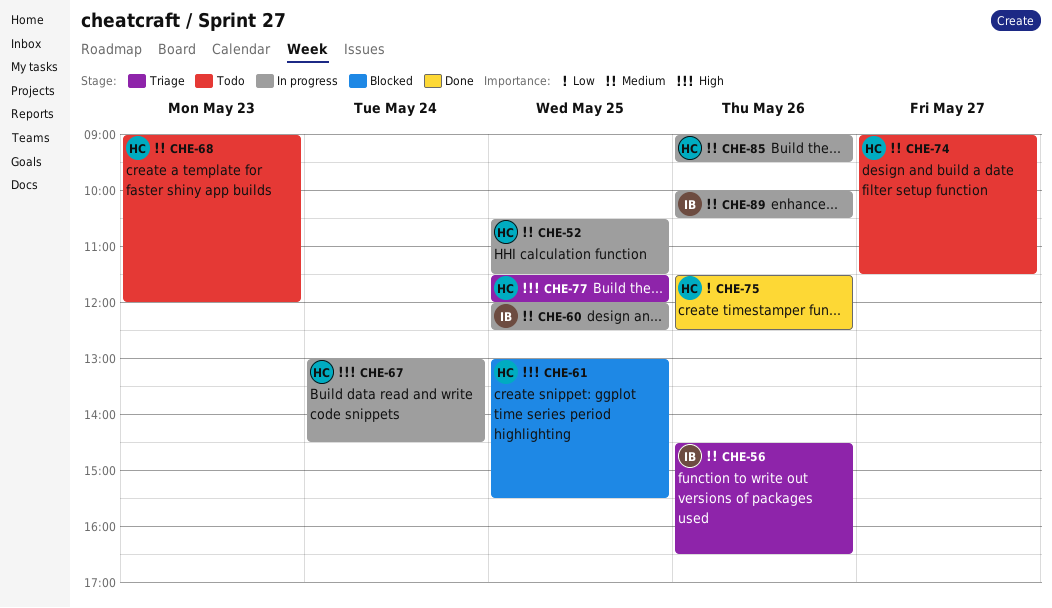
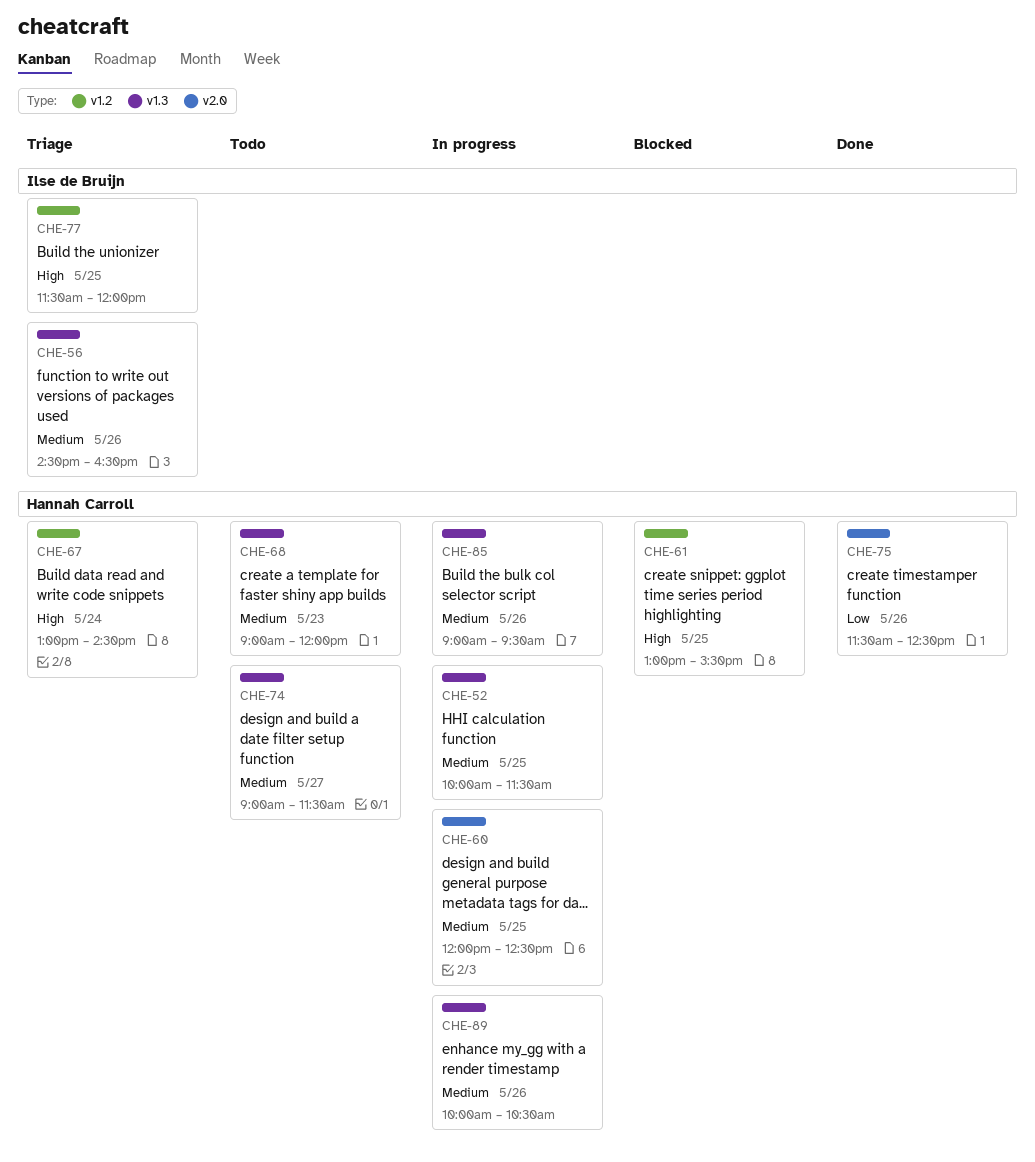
CHE-52, begins: 10:30 -> 10:00
CHE-60, owner: Ilse de Bruijn -> Hannah Carroll
CHE-67, status: In progress -> Triage
CHE-77, owner: Hannah Carroll -> Ilse de Bruijn
CHE-89, owner: Ilse de Bruijn -> Hannah Carroll

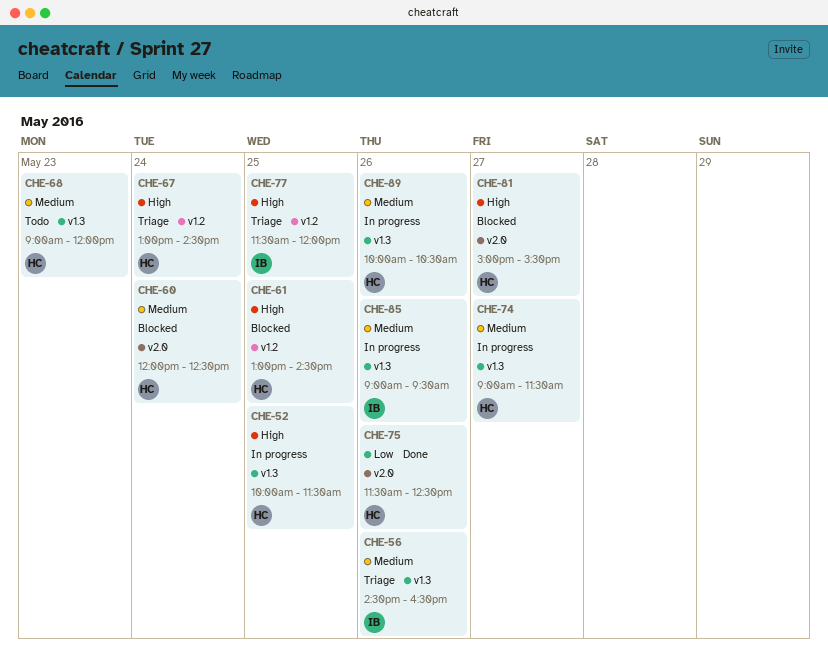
CHE-52, priority: Medium -> High
CHE-60, status: In progress -> Blocked
CHE-60, day: May 25 -> May 24
CHE-61, ends: 15:30 -> 14:30
CHE-74, status: Todo -> In progress
CHE-81: none -> present
CHE-85, owner: Hannah Carroll -> Ilse de Bruijn

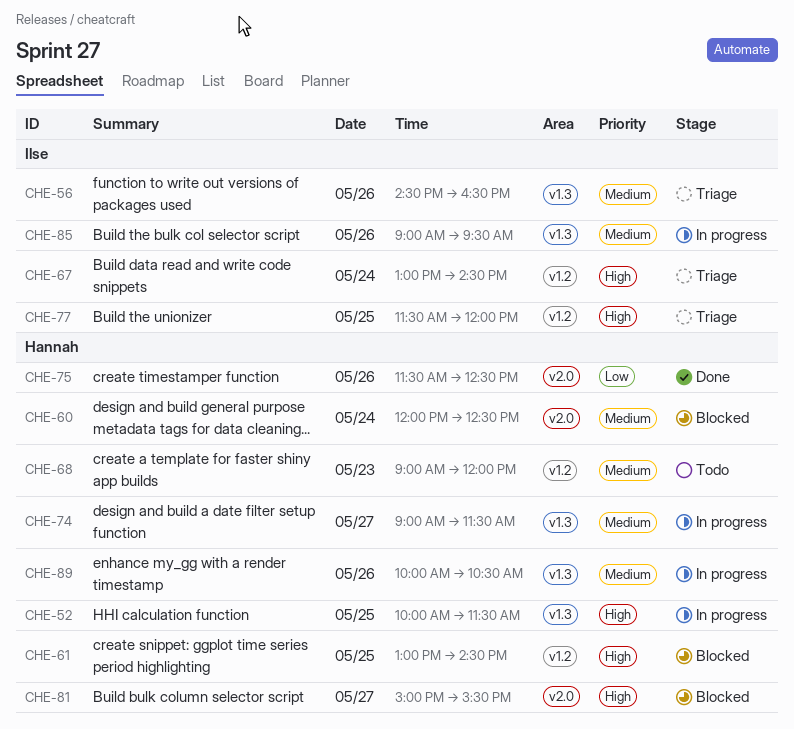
CHE-67, owner: Hannah -> Ilse
CHE-68, label: v1.3 -> v1.2

